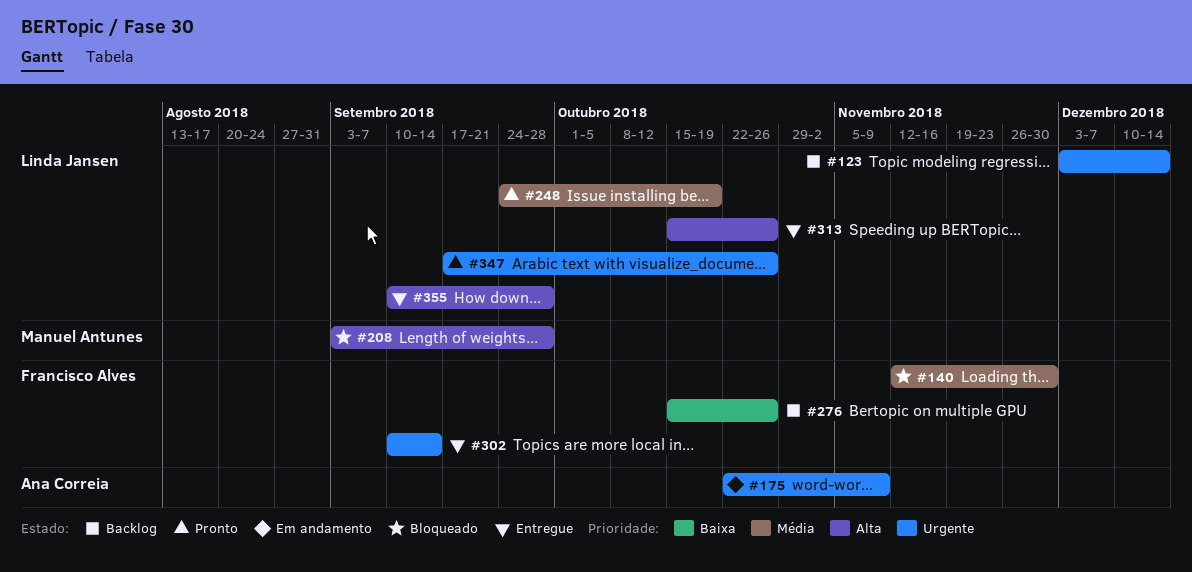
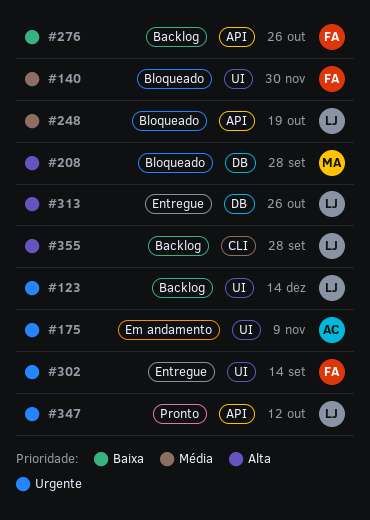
#248, status: Pronto -> Bloqueado
#347, due: Oct 26 -> Oct 12
#355, status: Entregue -> Backlog

